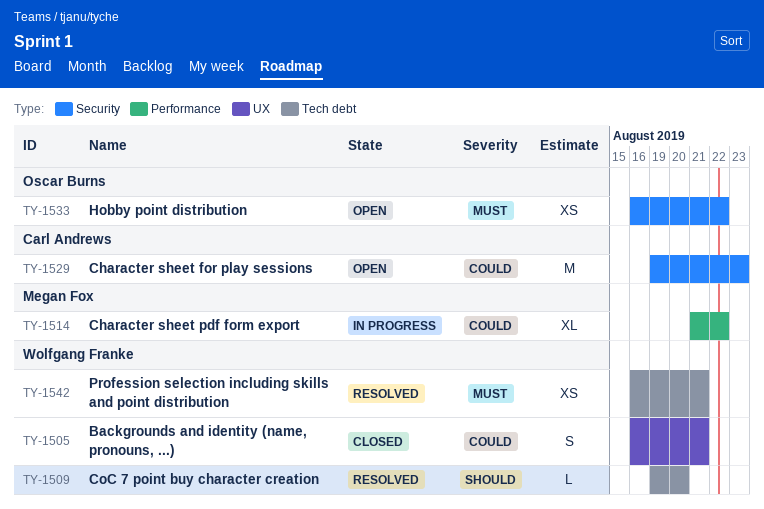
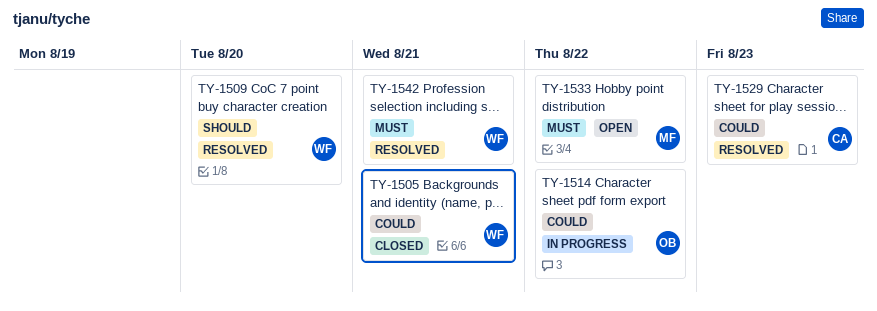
TY-1514, owner: Megan Fox -> Oscar Burns
TY-1529, status: Open -> Resolved
TY-1533, owner: Oscar Burns -> Megan Fox

